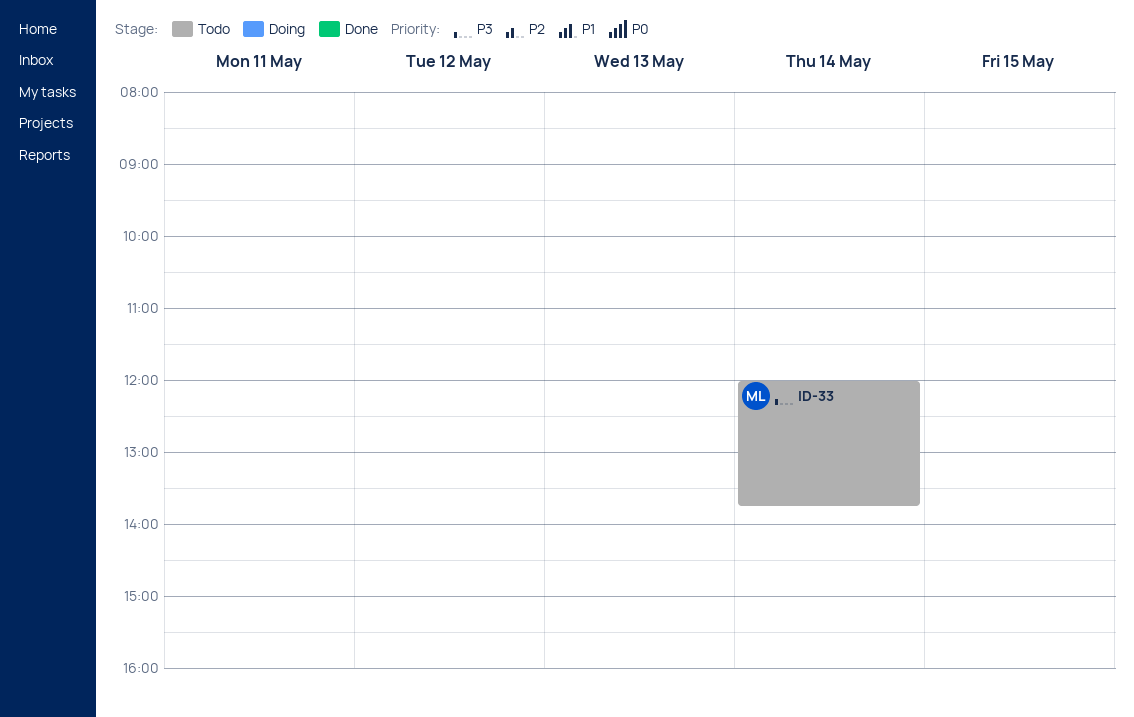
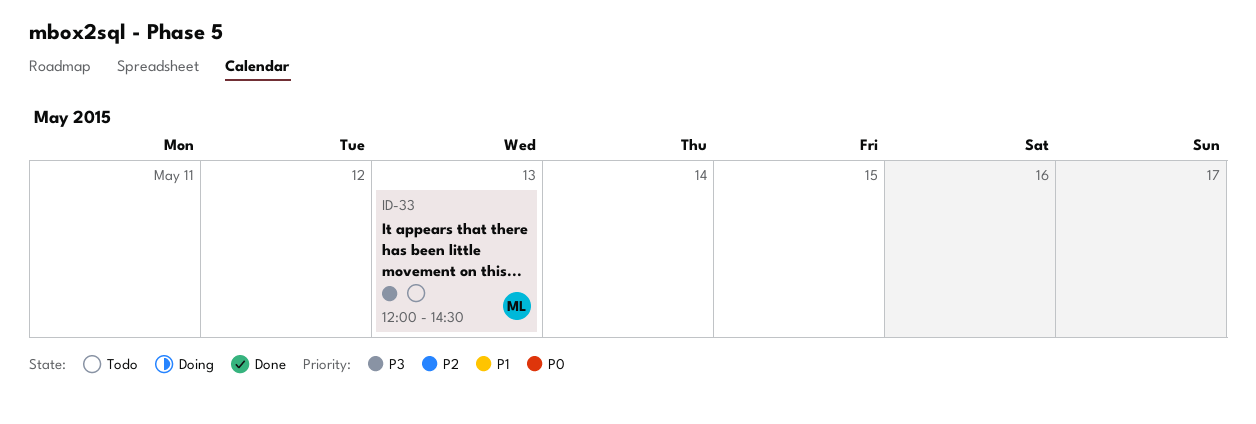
ID-33, day: May 14 -> May 13
ID-33, ends: 13:45 -> 14:30

